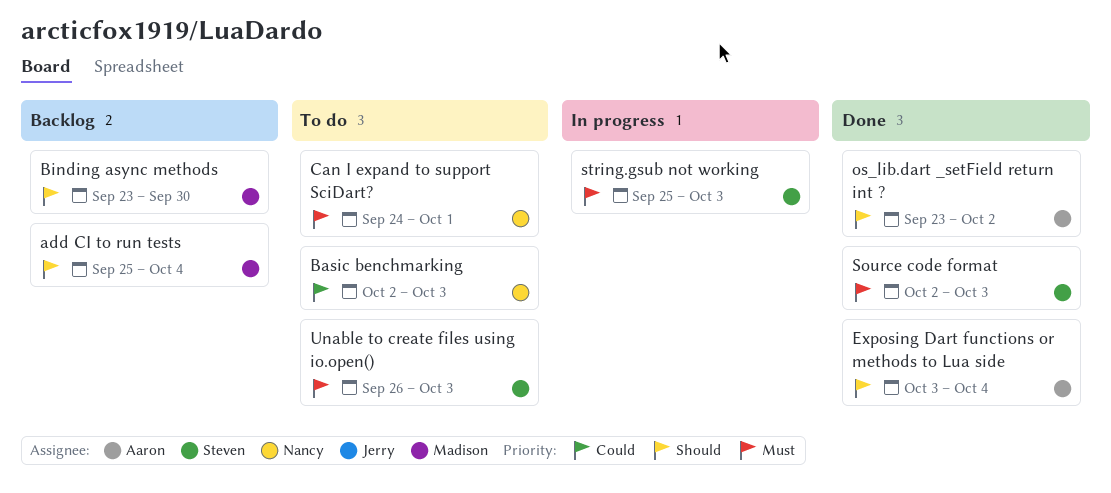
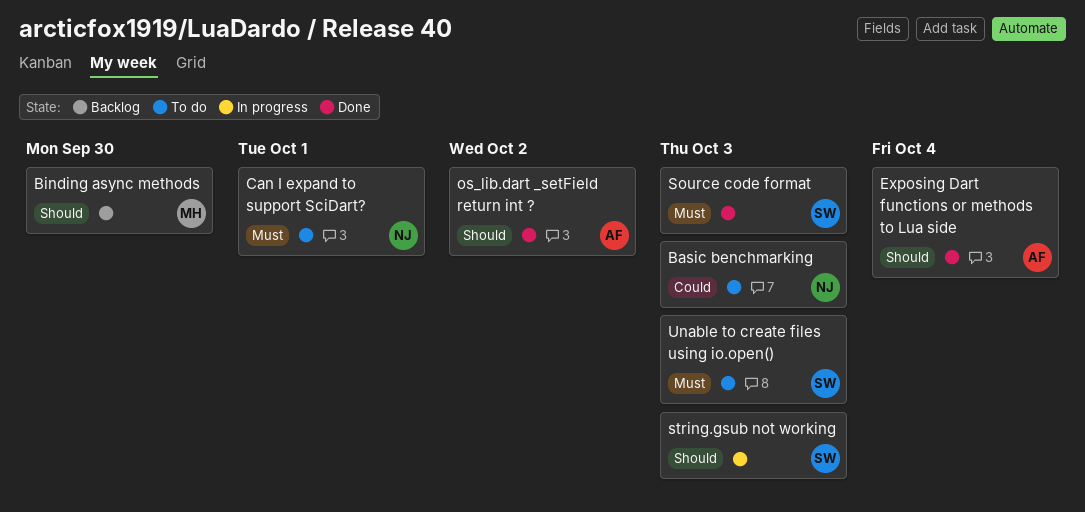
add CI to run tests: present -> none
string.gsub not working, priority: Must -> Should

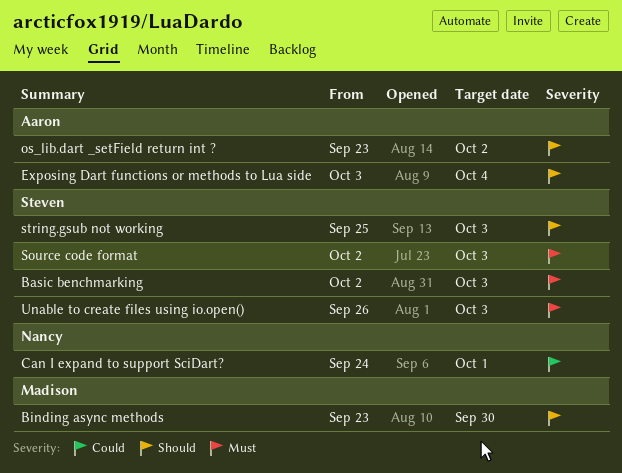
Basic benchmarking, owner: Nancy -> Steven
Basic benchmarking, priority: Could -> Must
Can I expand to support SciDart?, priority: Must -> Could

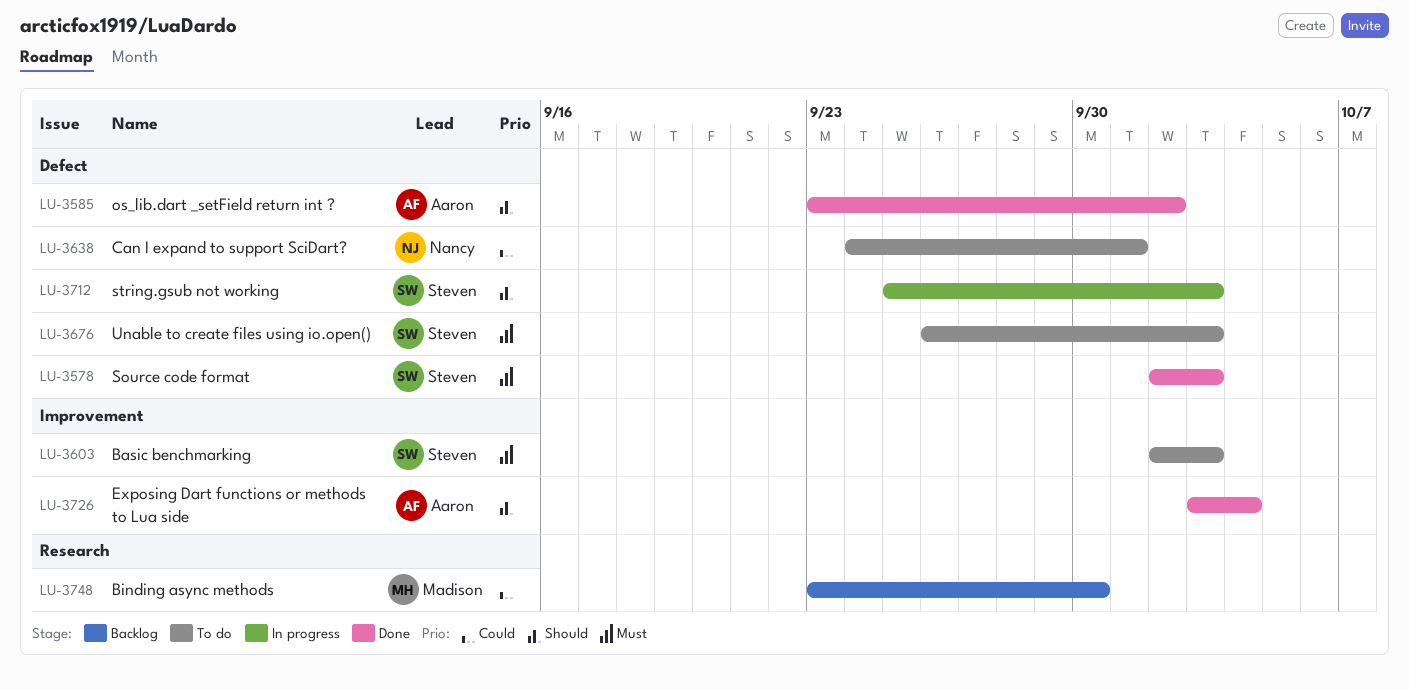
Binding async methods, priority: Should -> Could

